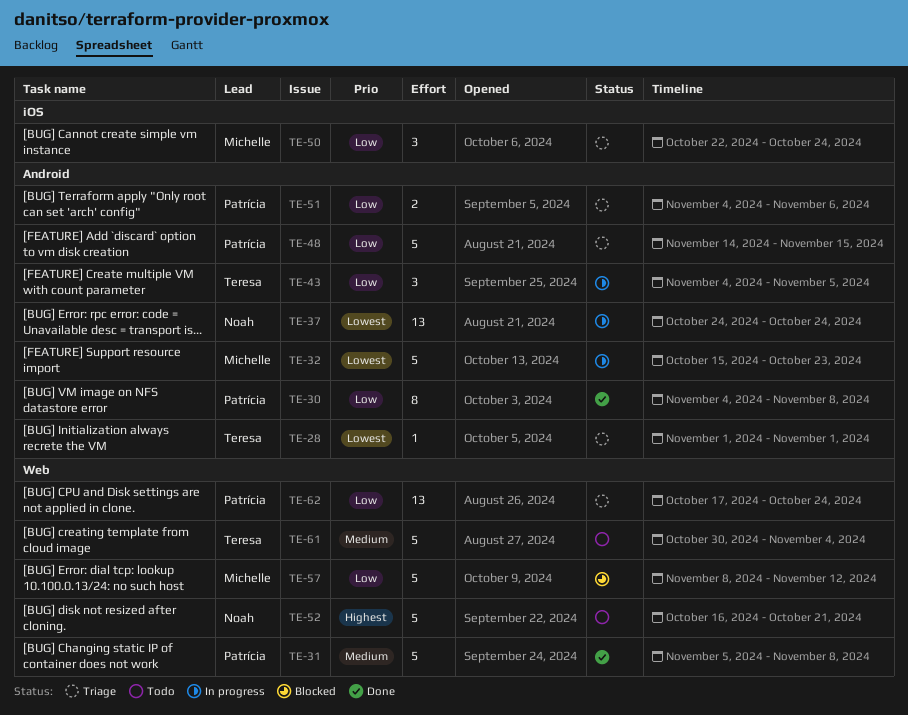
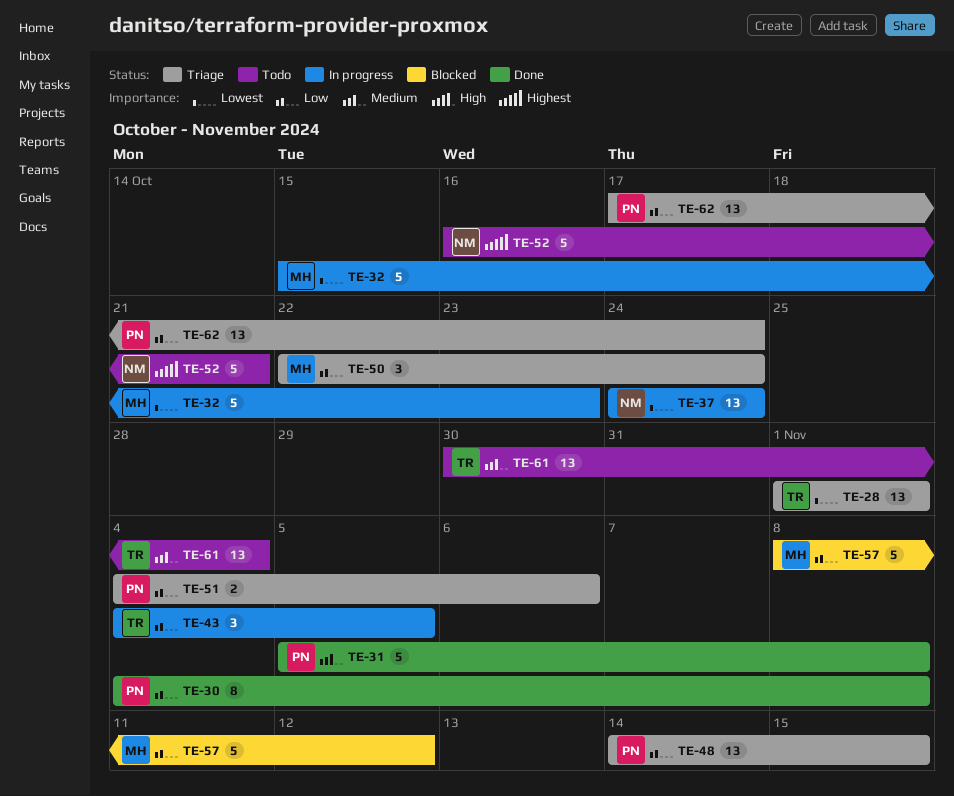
TE-28, estimate: 1 -> 13
TE-48, estimate: 5 -> 13
TE-61, estimate: 5 -> 13

